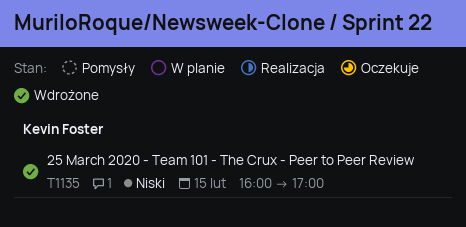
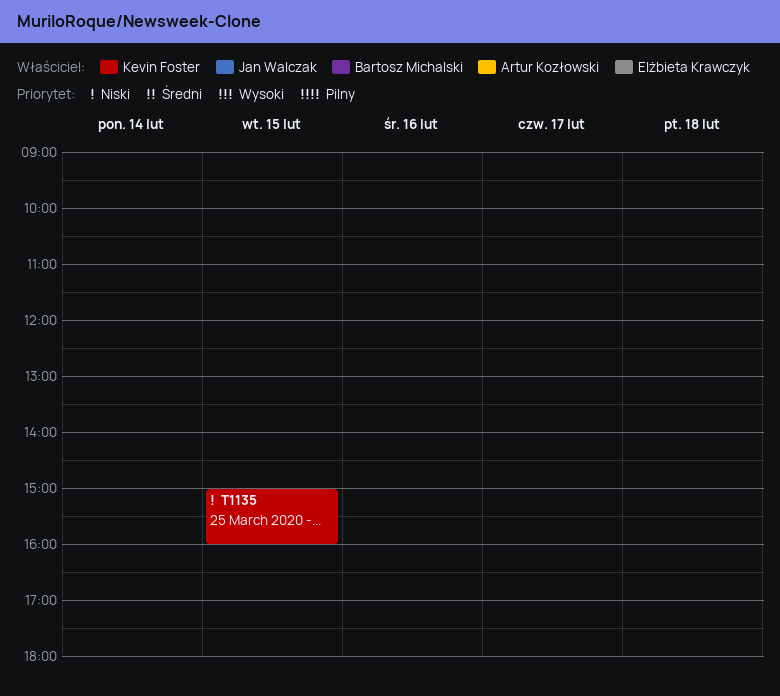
T1135, begins: 16:00 -> 15:00
T1135, ends: 17:00 -> 16:00

